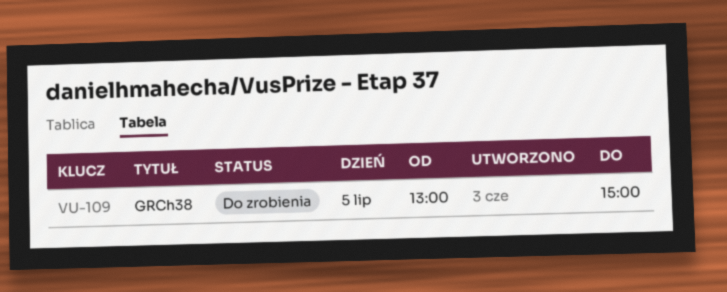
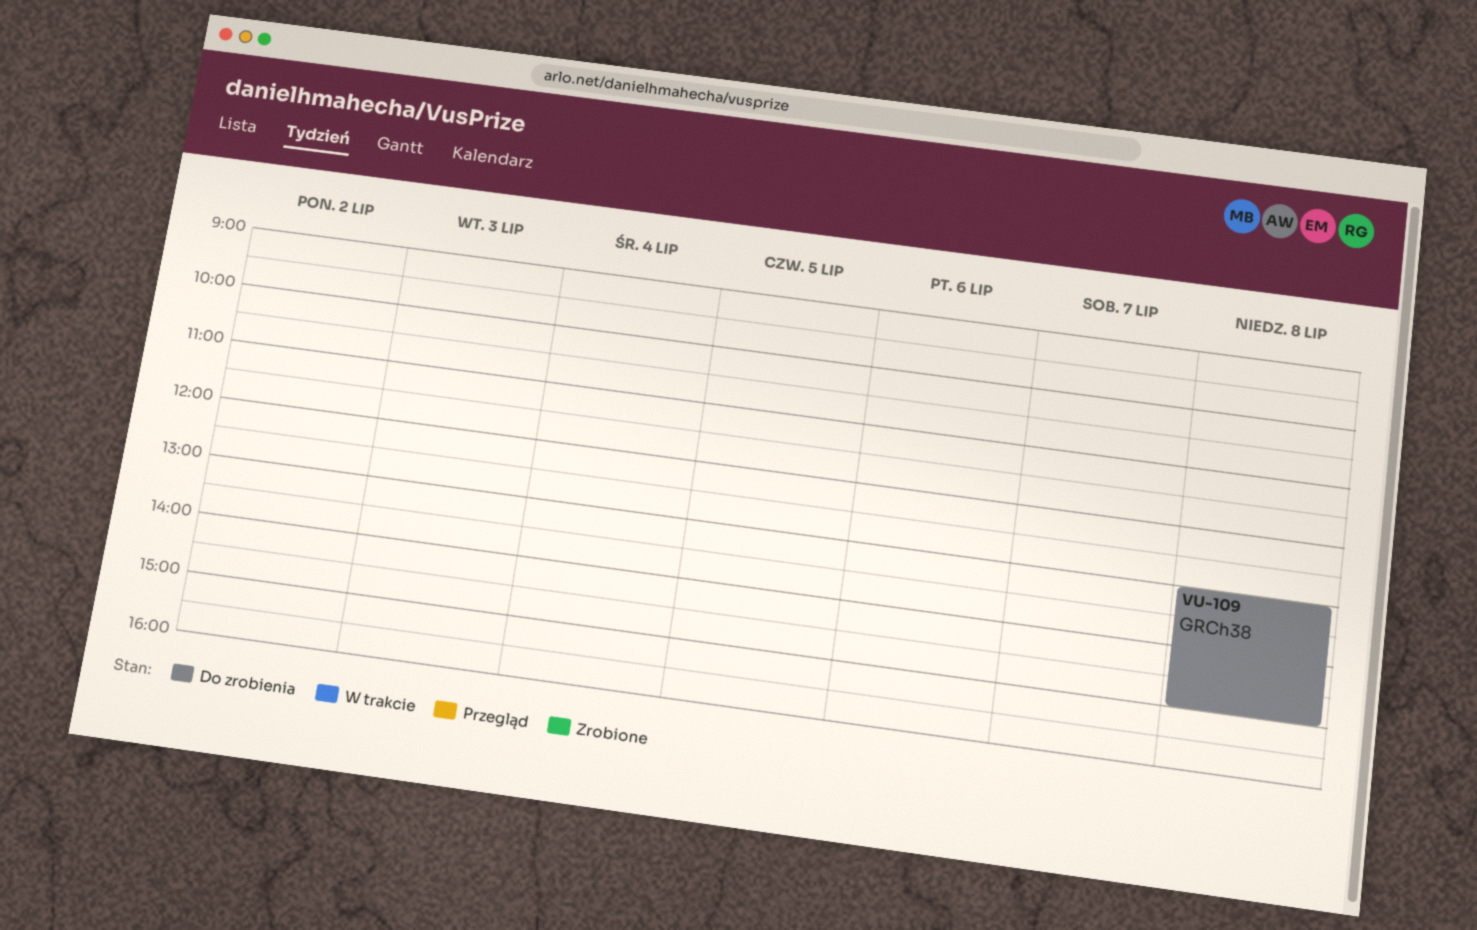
VU-109, day: Jul 5 -> Jul 8

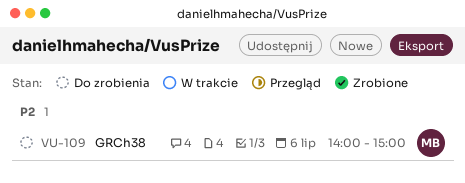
VU-109, day: Jul 8 -> Jul 6
VU-109, begins: 13:00 -> 14:00

